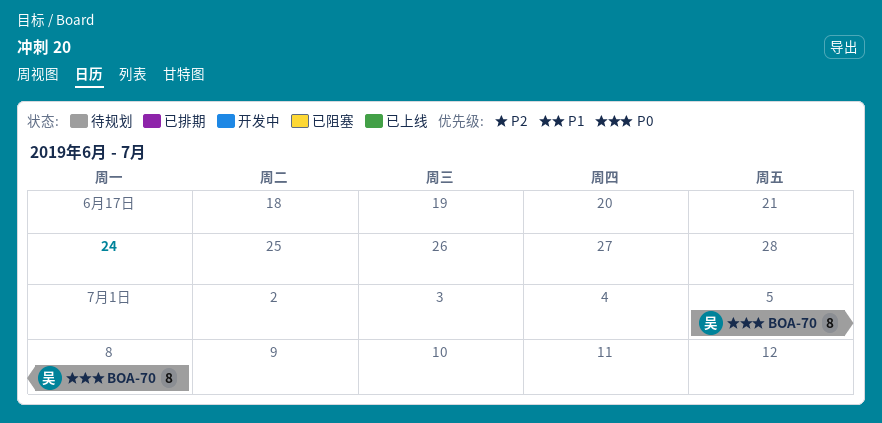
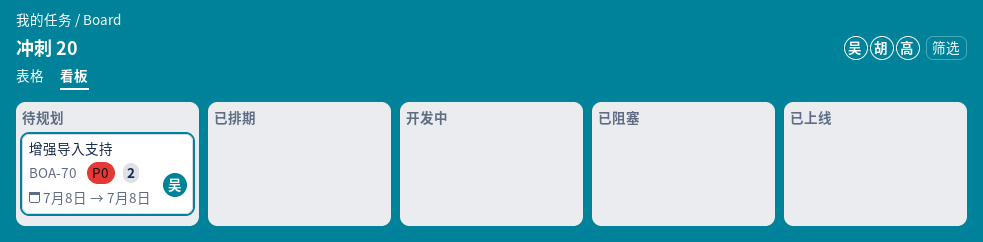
BOA-70, estimate: 8 -> 2
BOA-70, start: Jul 5 -> Jul 8

